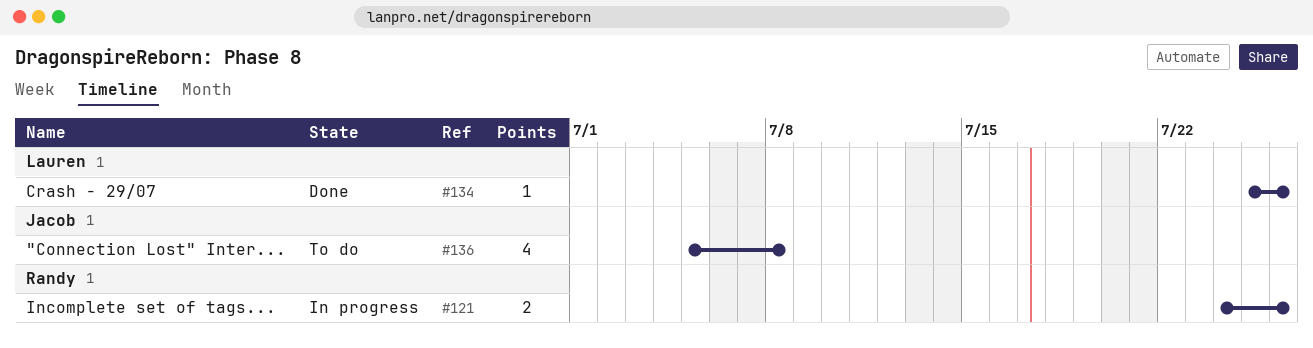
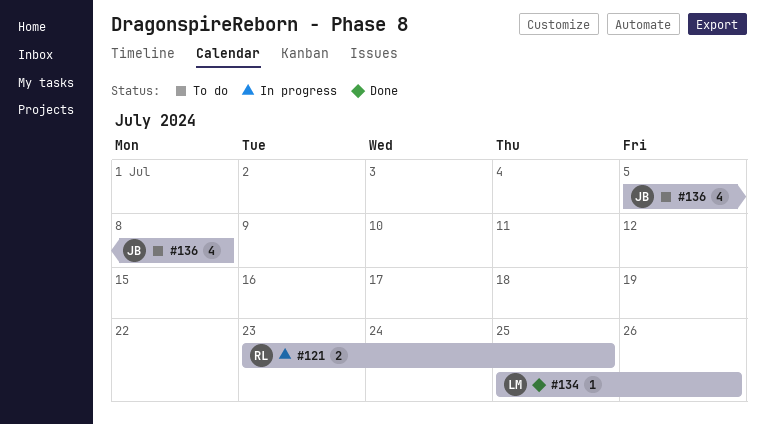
#121, start: Jul 24 -> Jul 23
#121, due: Jul 26 -> Jul 25

